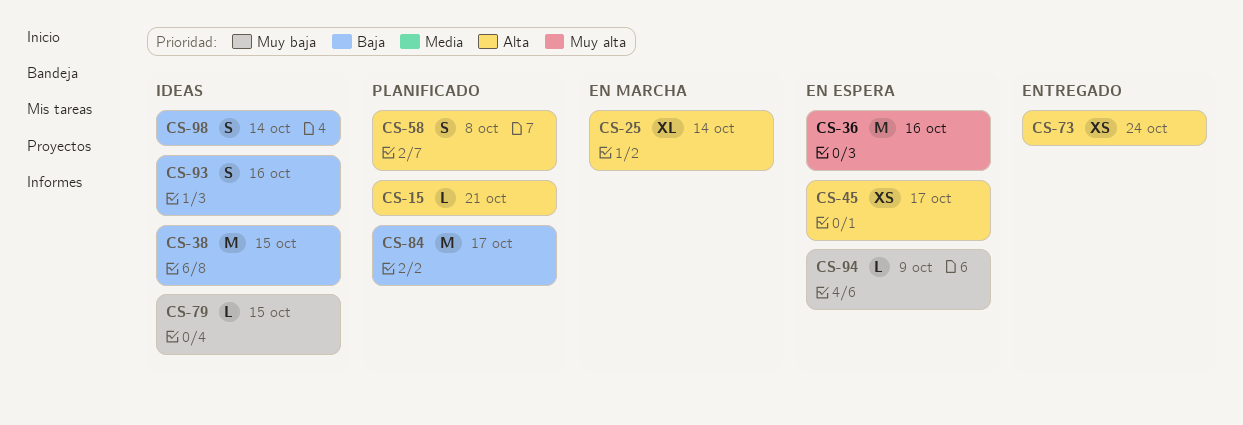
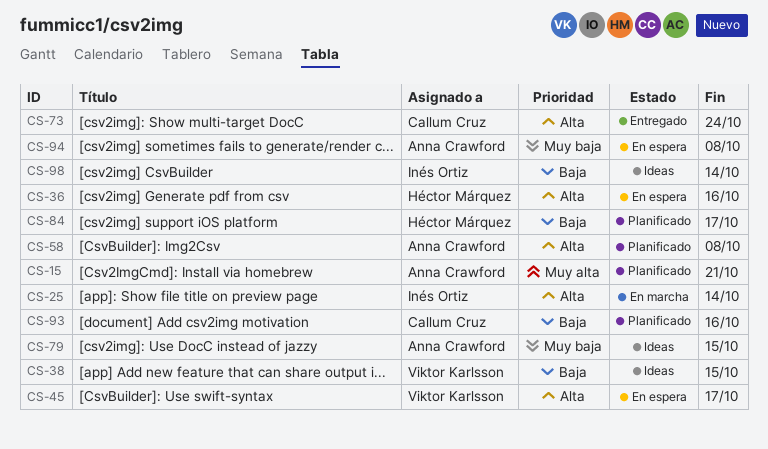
CS-15, priority: Alta -> Muy alta
CS-36, priority: Muy alta -> Alta
CS-93, status: Ideas -> Planificado
CS-94, due: Oct 9 -> Oct 8

